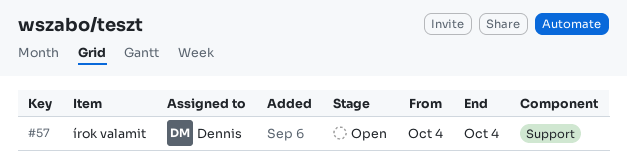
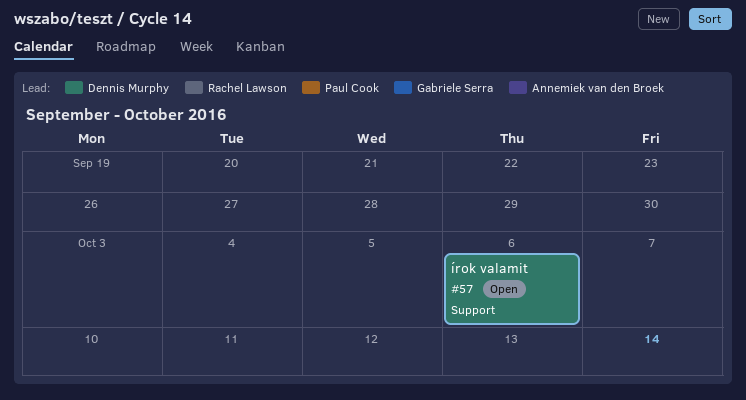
#57, due: Oct 4 -> Oct 6

